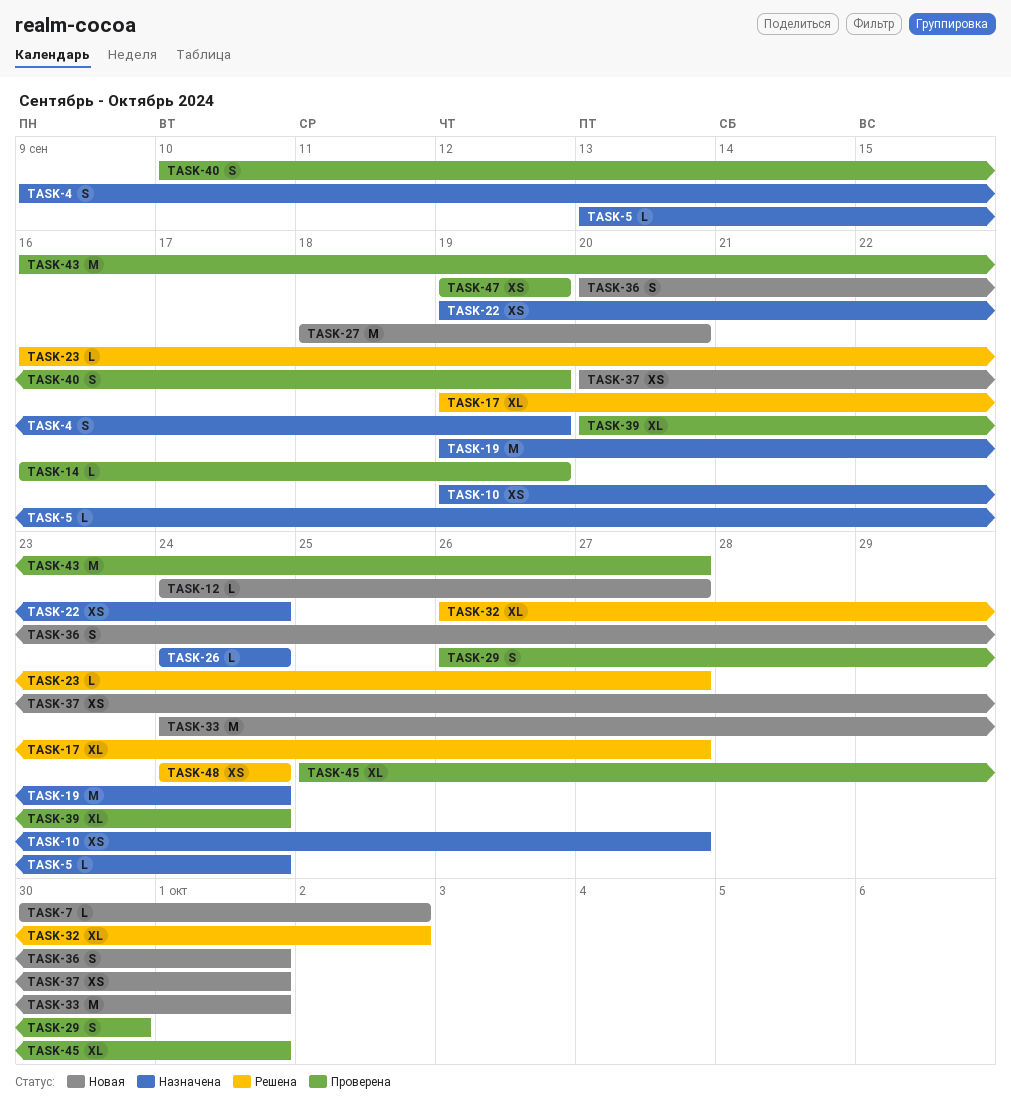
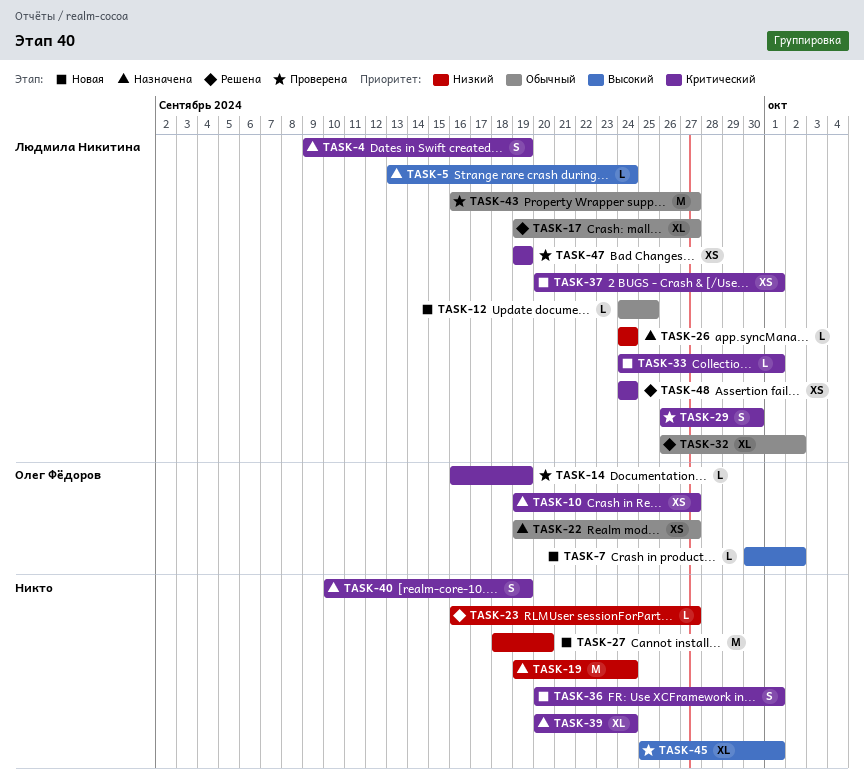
TASK-12, due: Sep 27 -> Sep 25
TASK-22, due: Sep 24 -> Sep 27
TASK-33, estimate: M -> L
TASK-39, status: Проверена -> Назначена
TASK-40, status: Проверена -> Назначена

